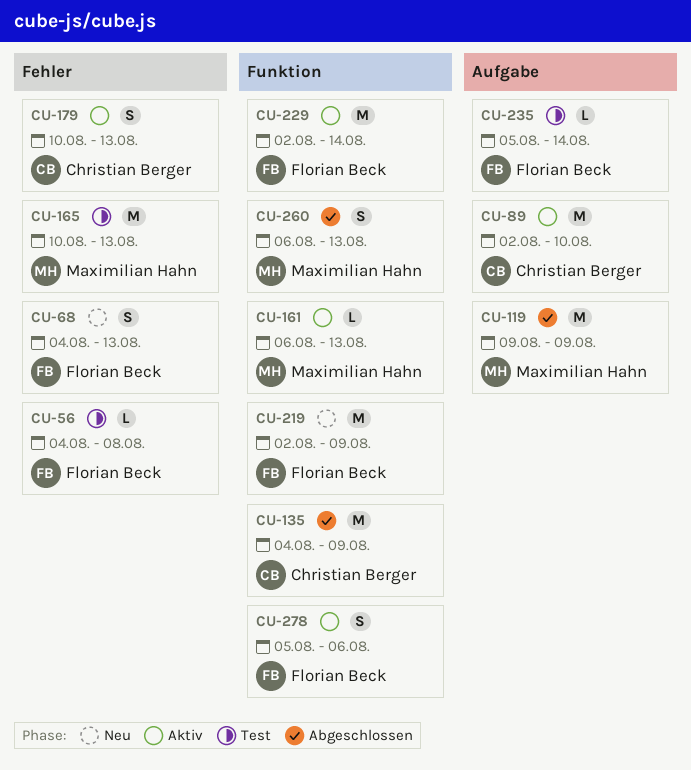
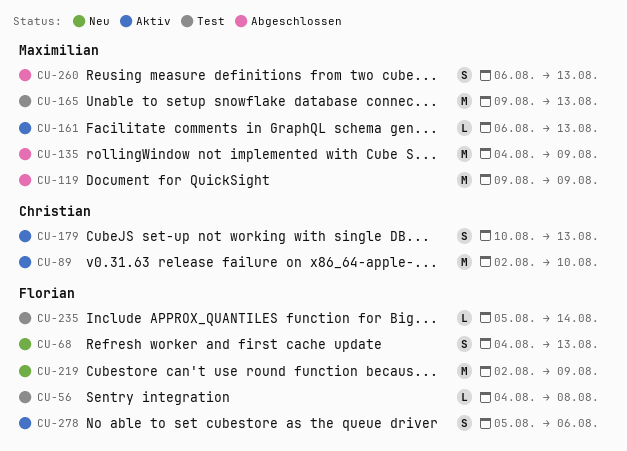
CU-135, owner: Christian Berger -> Maximilian Hahn
CU-165, start: Aug 10 -> Aug 9
CU-229: present -> none

